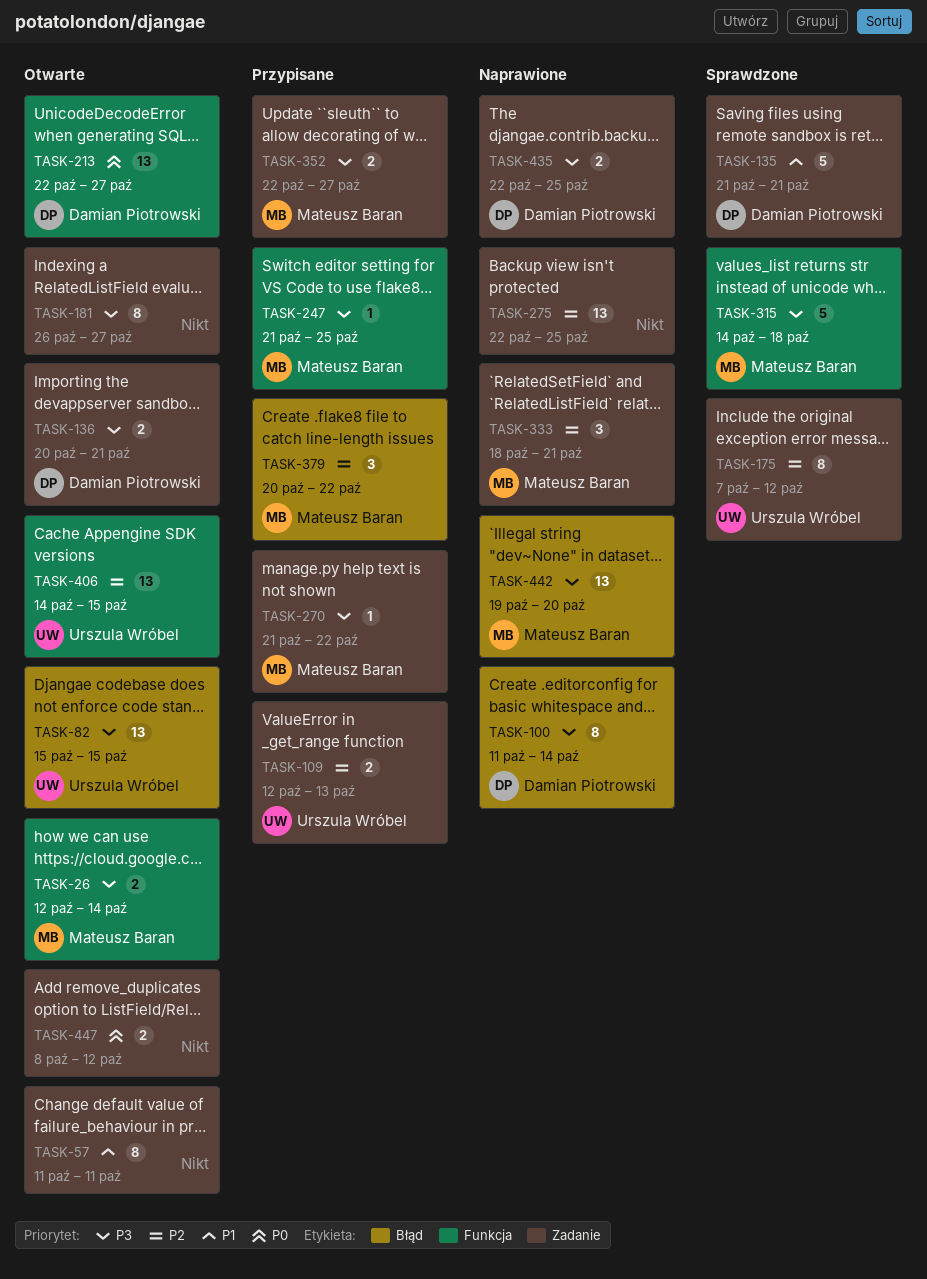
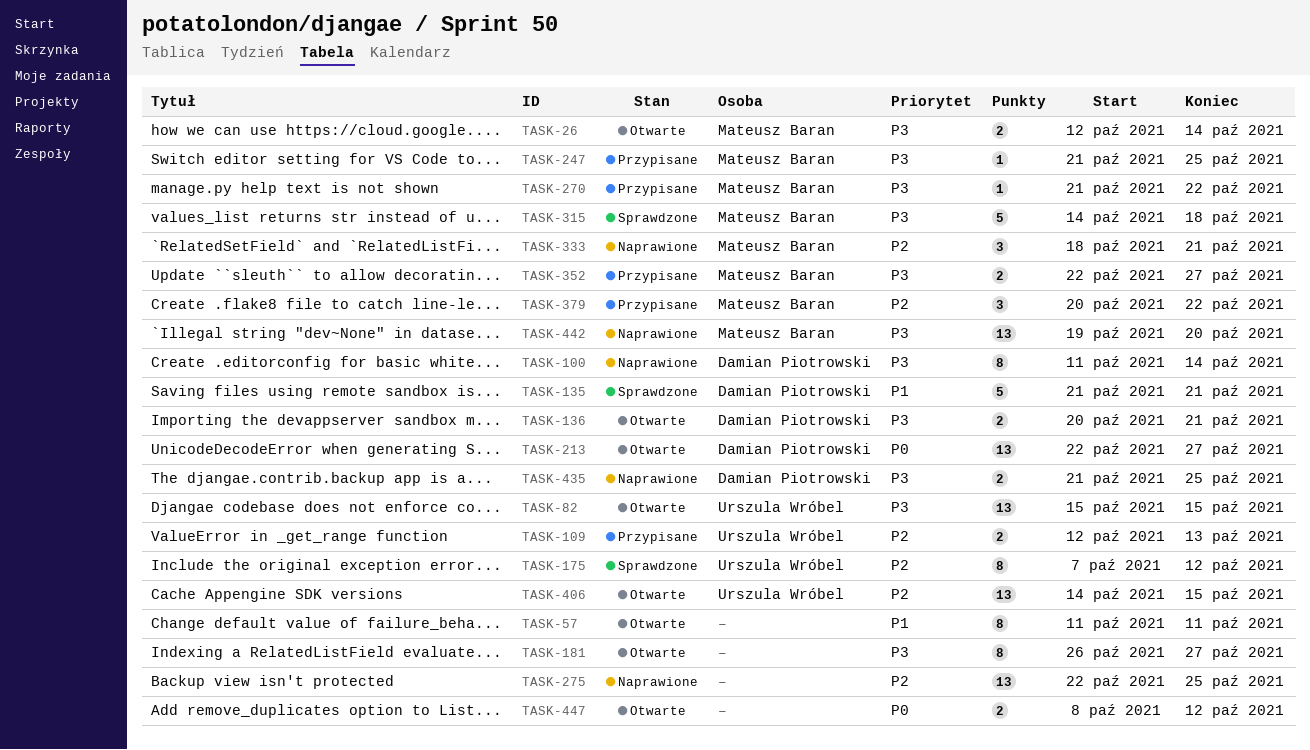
TASK-435, start: Oct 22 -> Oct 21

